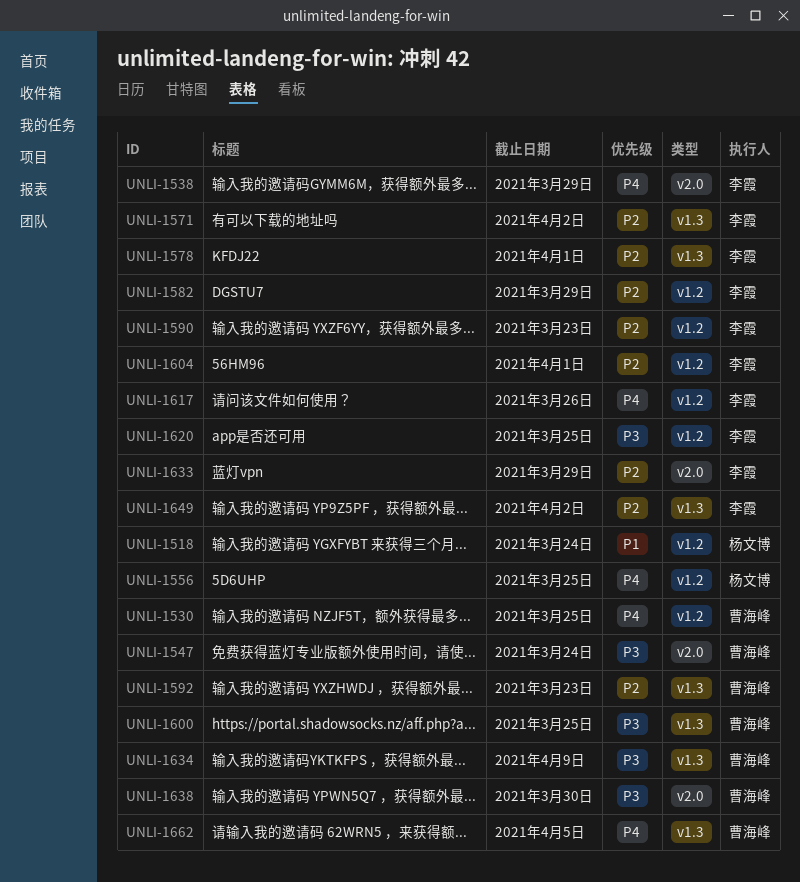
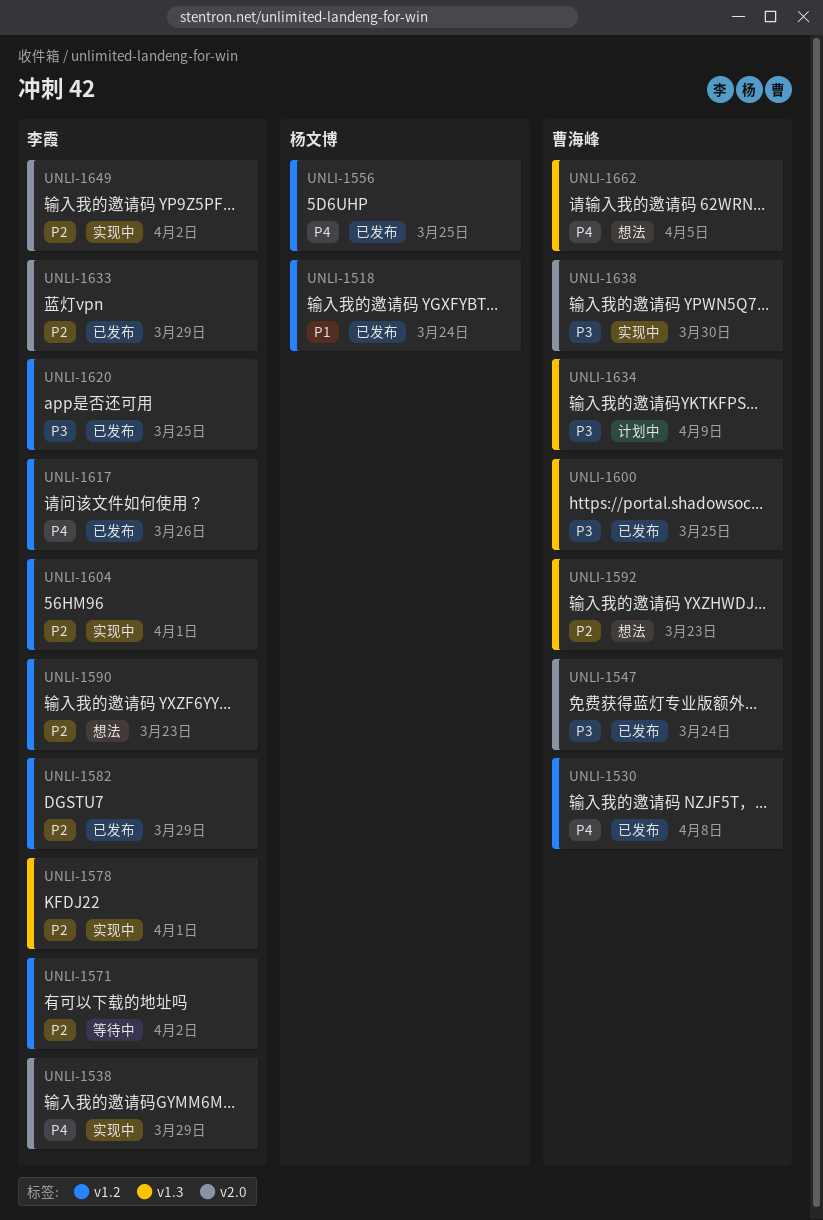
UNLI-1530, due: Mar 25 -> Apr 8
UNLI-1571, label: v1.3 -> v1.2
UNLI-1649, label: v1.3 -> v2.0

